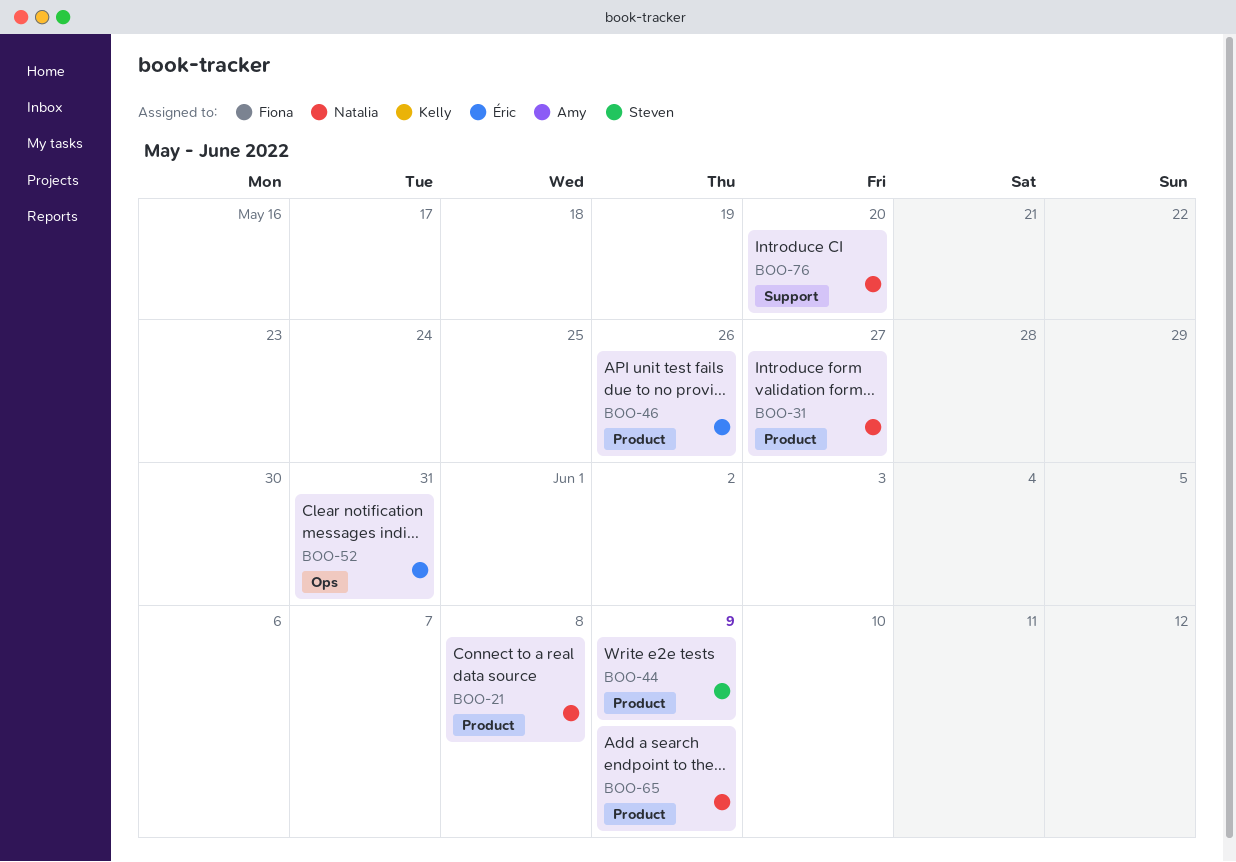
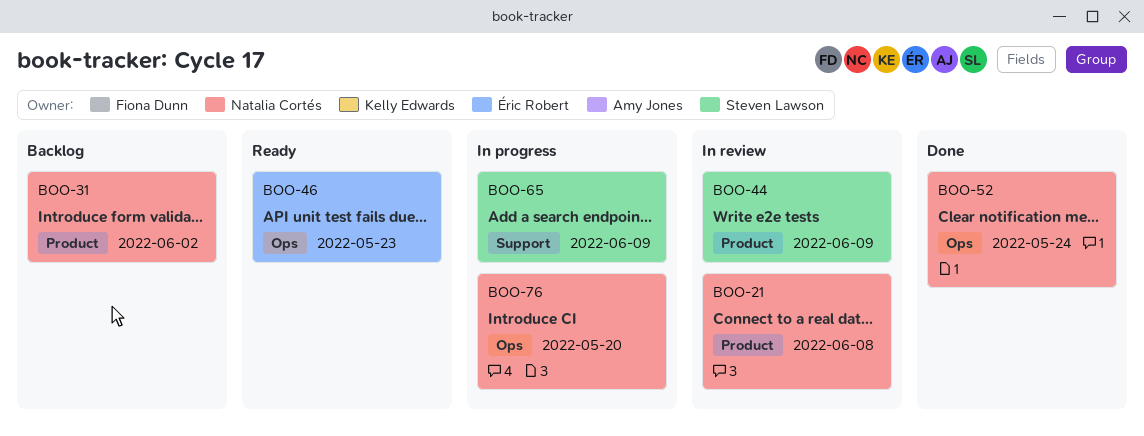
BOO-31, due: May 27 -> Jun 2
BOO-46, label: Product -> Ops
BOO-46, due: May 26 -> May 23
BOO-52, owner: Éric Robert -> Natalia Cortés
BOO-52, due: May 31 -> May 24
BOO-65, owner: Natalia Cortés -> Steven Lawson
BOO-65, label: Product -> Support
BOO-76, label: Support -> Ops

